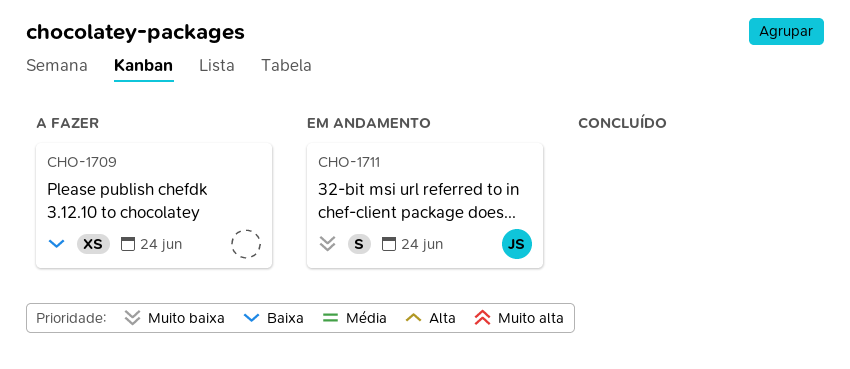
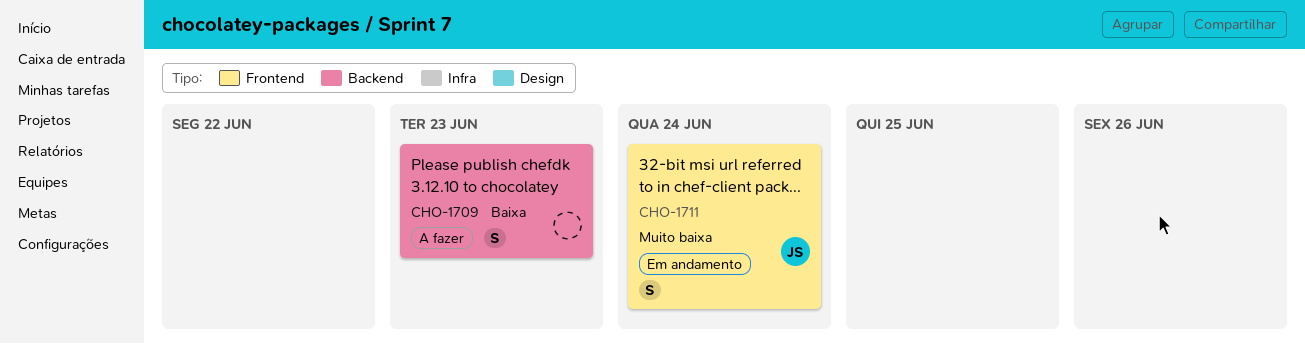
CHO-1709, estimate: XS -> S
CHO-1709, due: Jun 24 -> Jun 23

